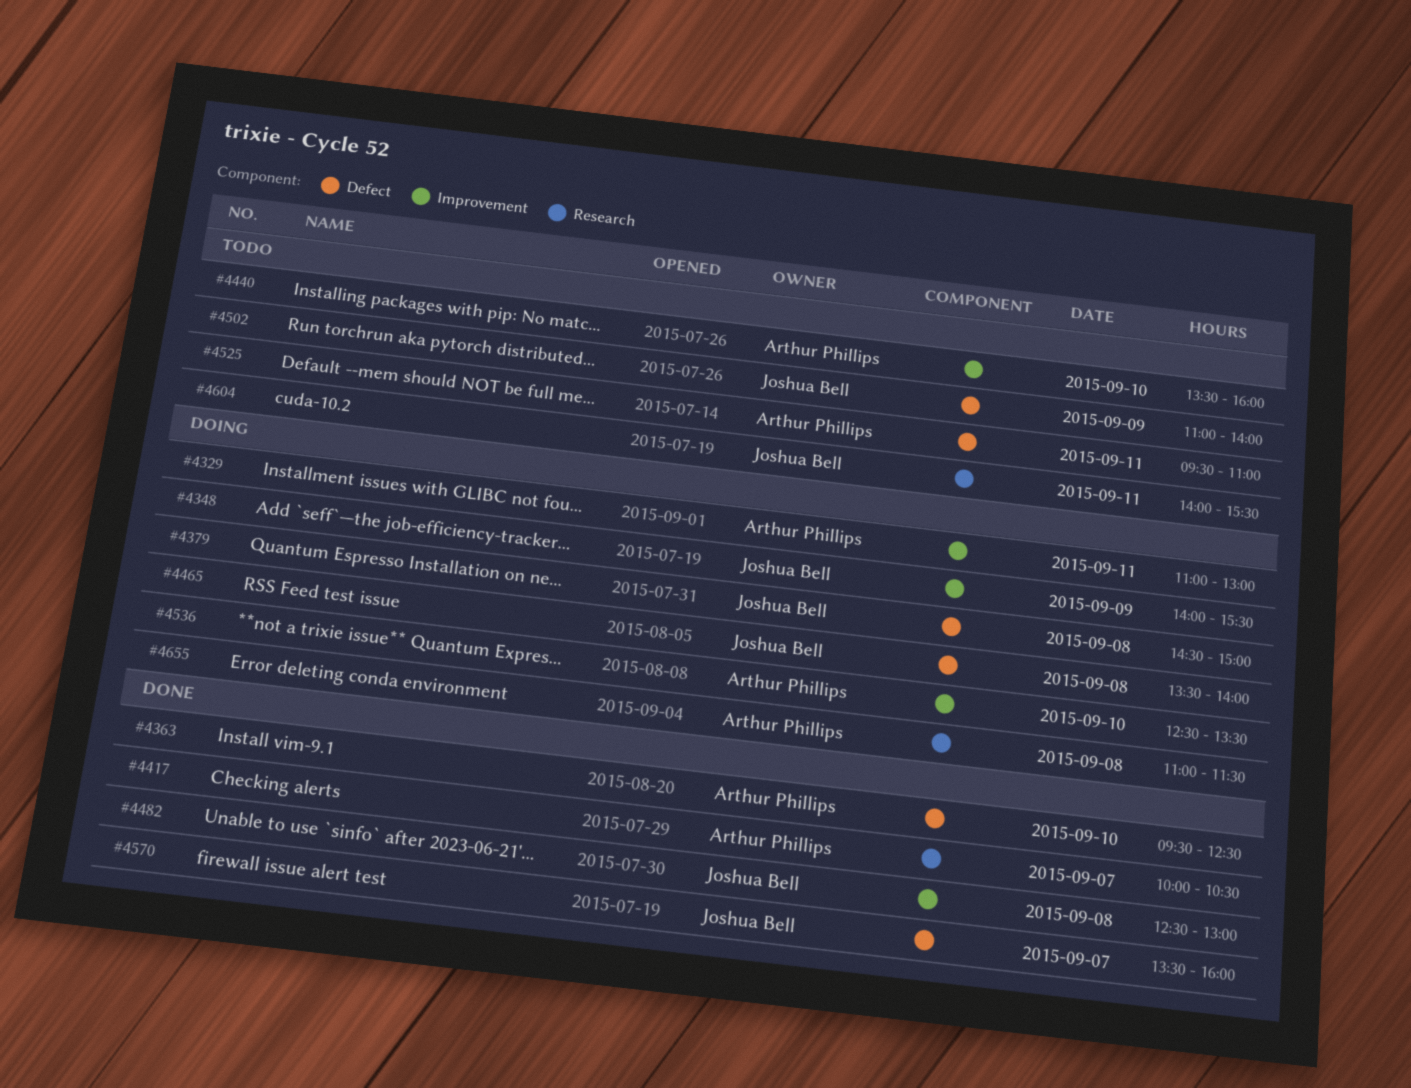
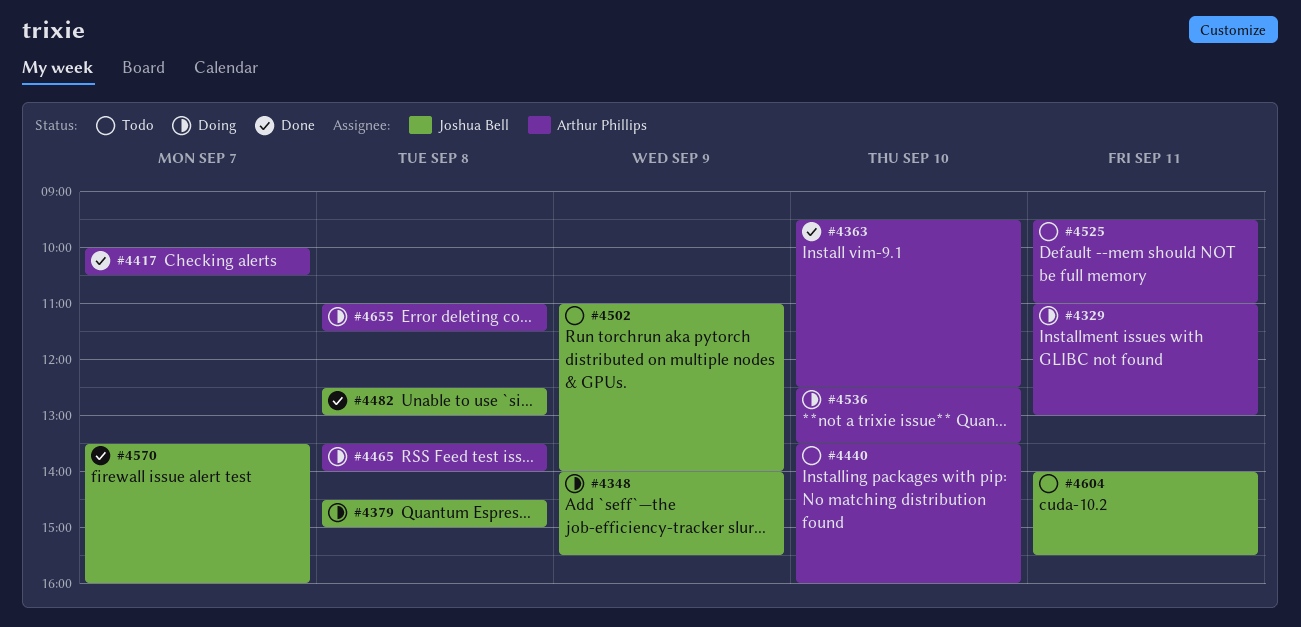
#4465, owner: Joshua Bell -> Arthur Phillips

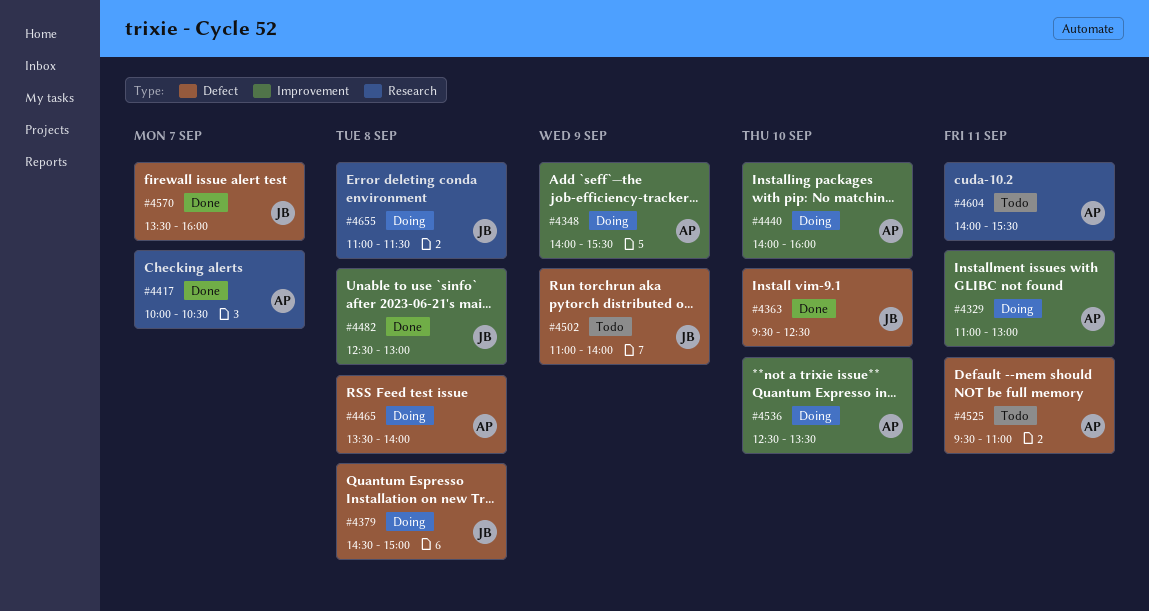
#4348, owner: Joshua Bell -> Arthur Phillips
#4363, owner: Arthur Phillips -> Joshua Bell
#4440, status: Todo -> Doing
#4440, begins: 13:30 -> 14:00
#4604, owner: Joshua Bell -> Arthur Phillips
#4655, owner: Arthur Phillips -> Joshua Bell

